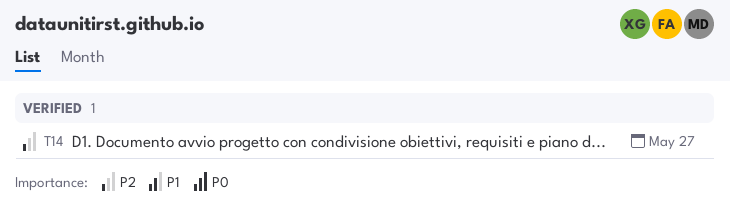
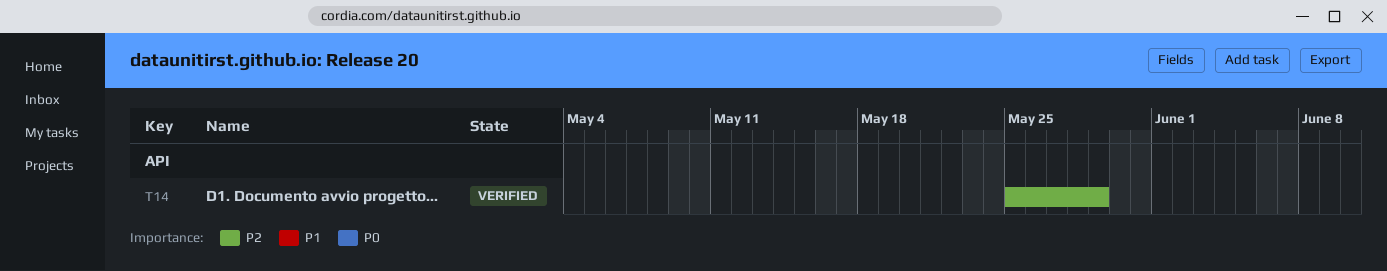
T14, due: May 27 -> May 29

